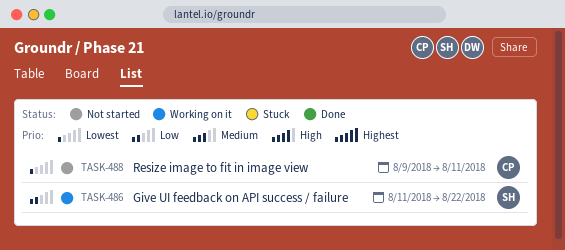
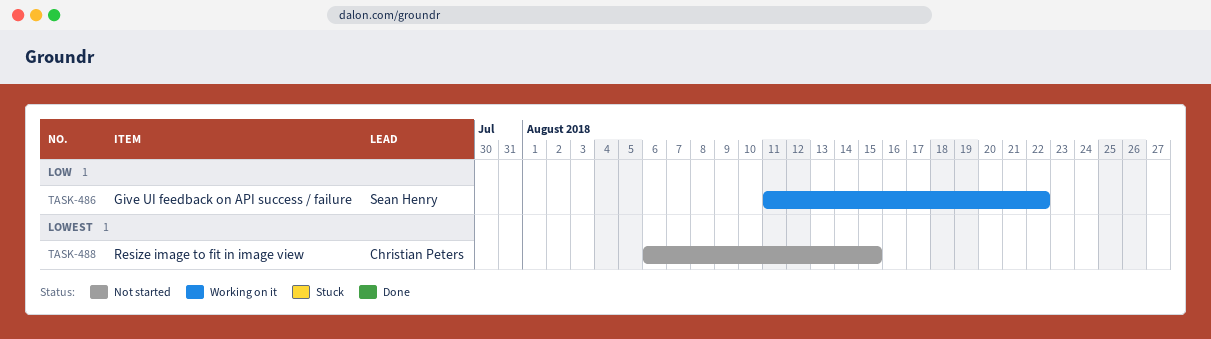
TASK-488, start: Aug 9 -> Aug 6
TASK-488, due: Aug 11 -> Aug 15

